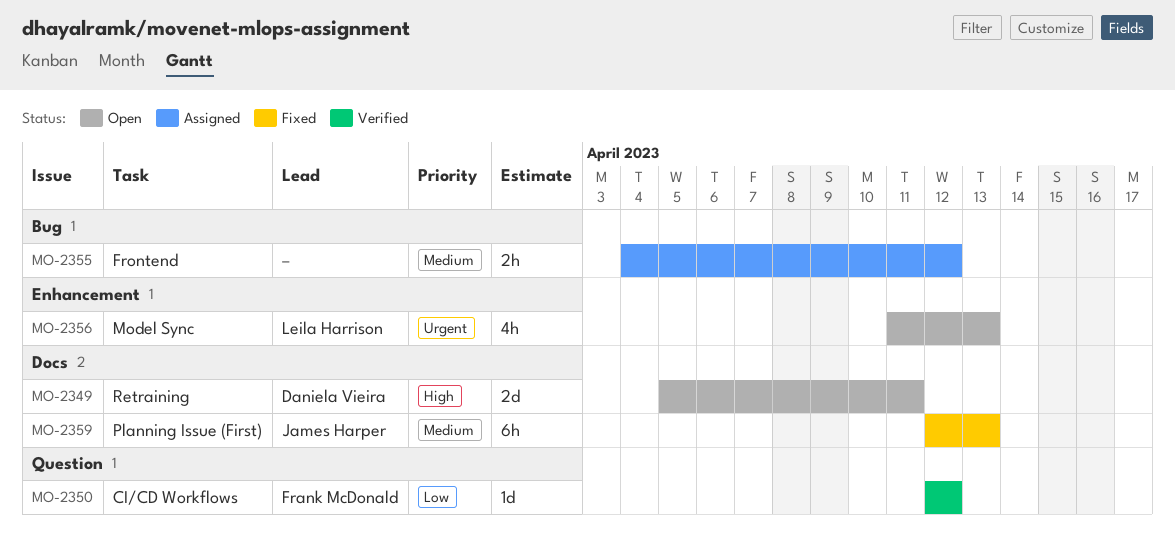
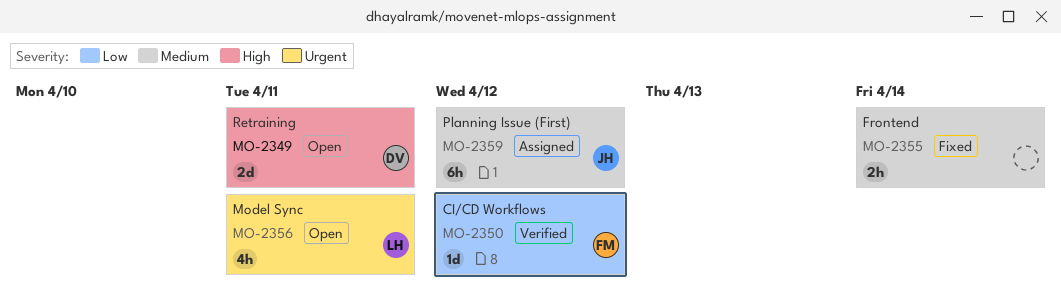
MO-2355, status: Assigned -> Fixed
MO-2355, due: Apr 12 -> Apr 14
MO-2356, due: Apr 13 -> Apr 11
MO-2359, status: Fixed -> Assigned
MO-2359, due: Apr 13 -> Apr 12

